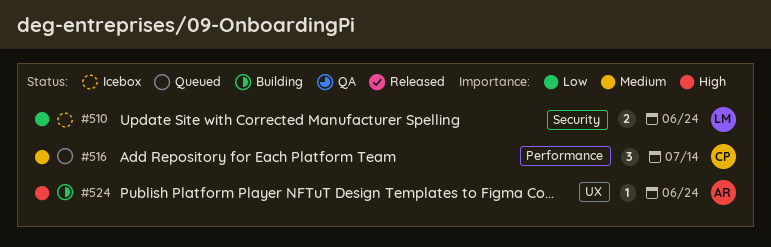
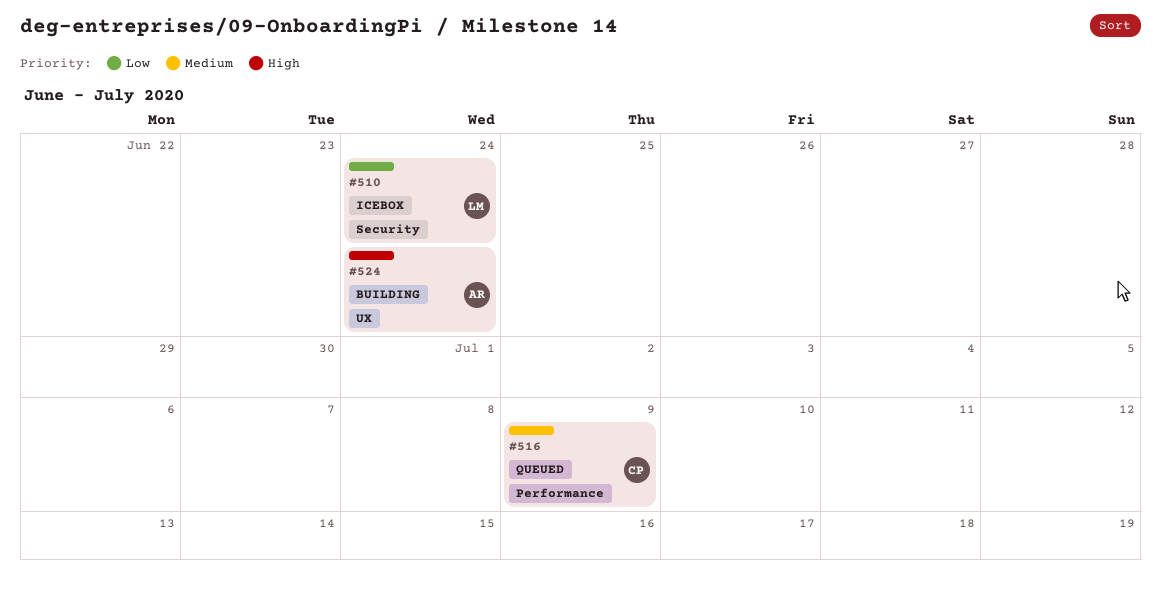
#516, due: Jul 14 -> Jul 9

